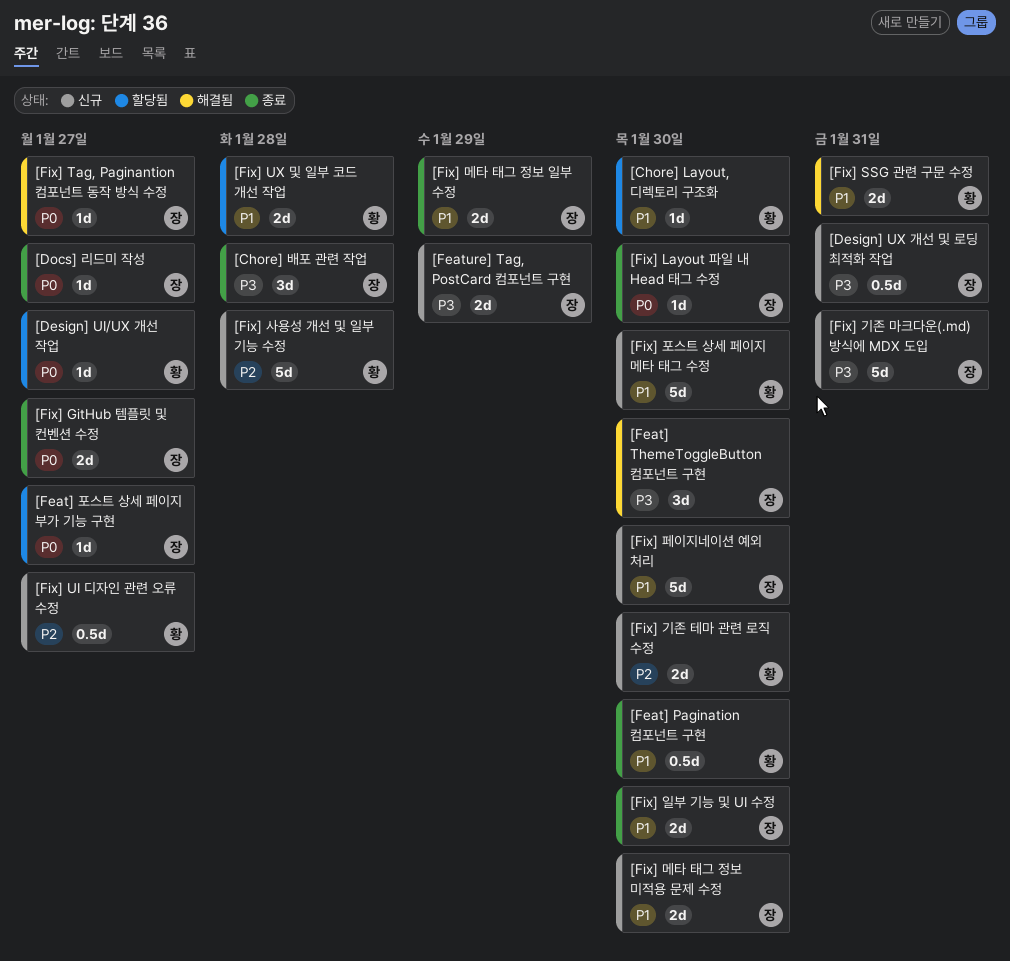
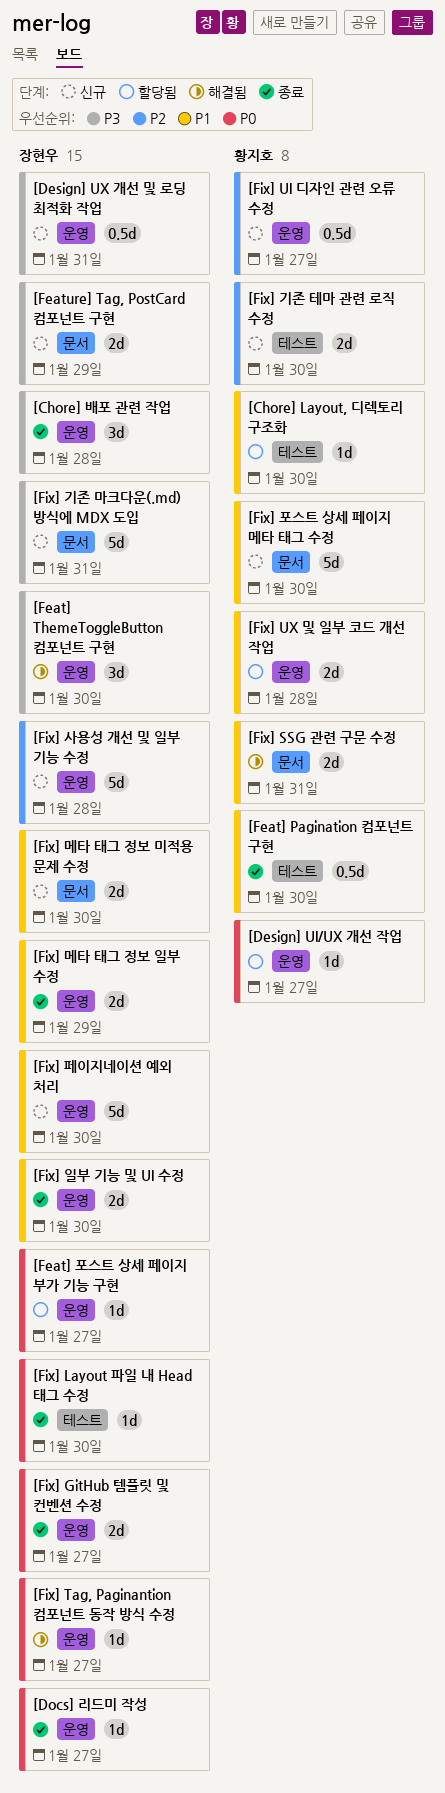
[Fix] 사용성 개선 및 일부 기능 수정, owner: 황지호 -> 장현우

